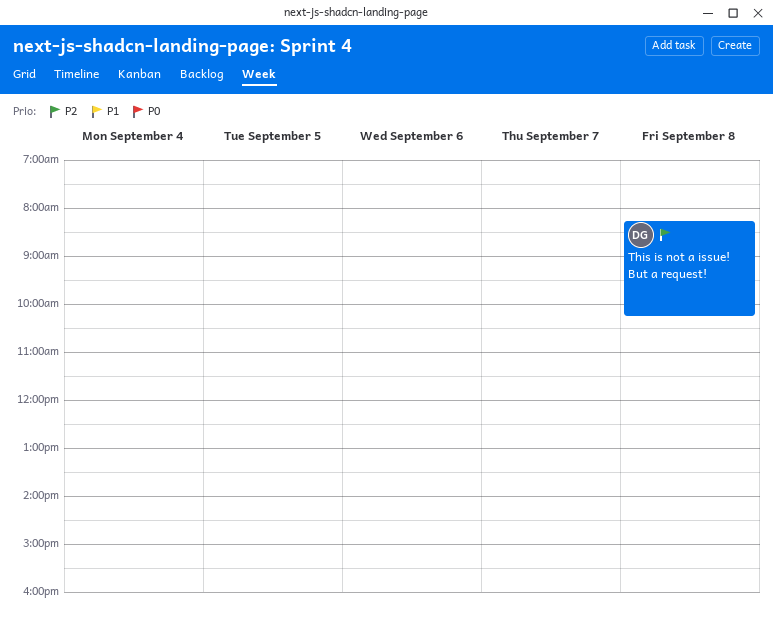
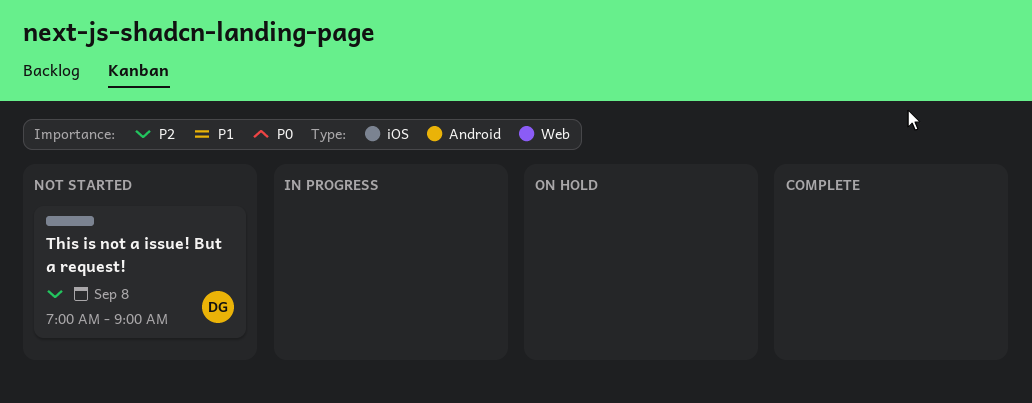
This is not a issue! But a request!, begins: 08:15 -> 07:00
This is not a issue! But a request!, ends: 10:15 -> 09:00

